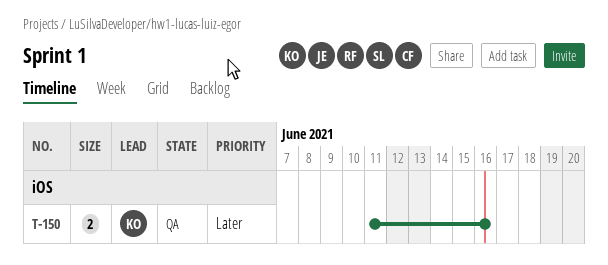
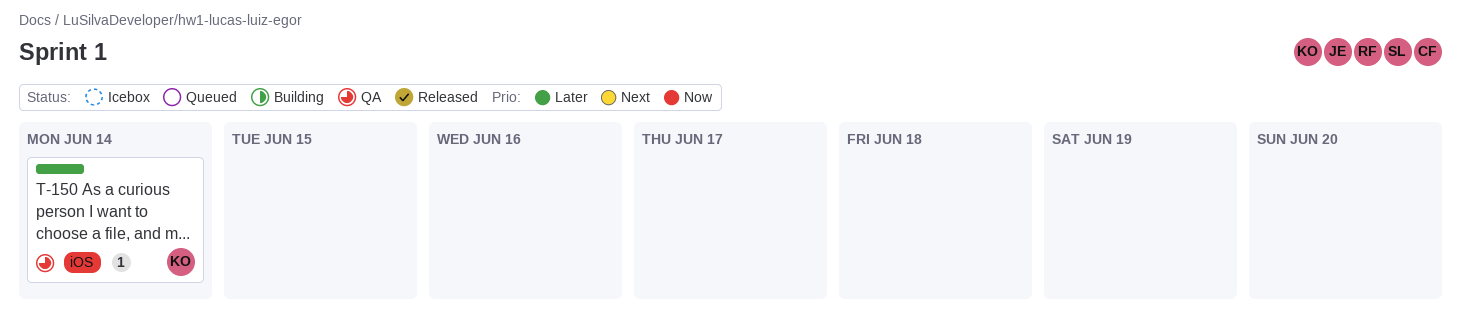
T-150, estimate: 2 -> 1
T-150, due: Jun 16 -> Jun 14

